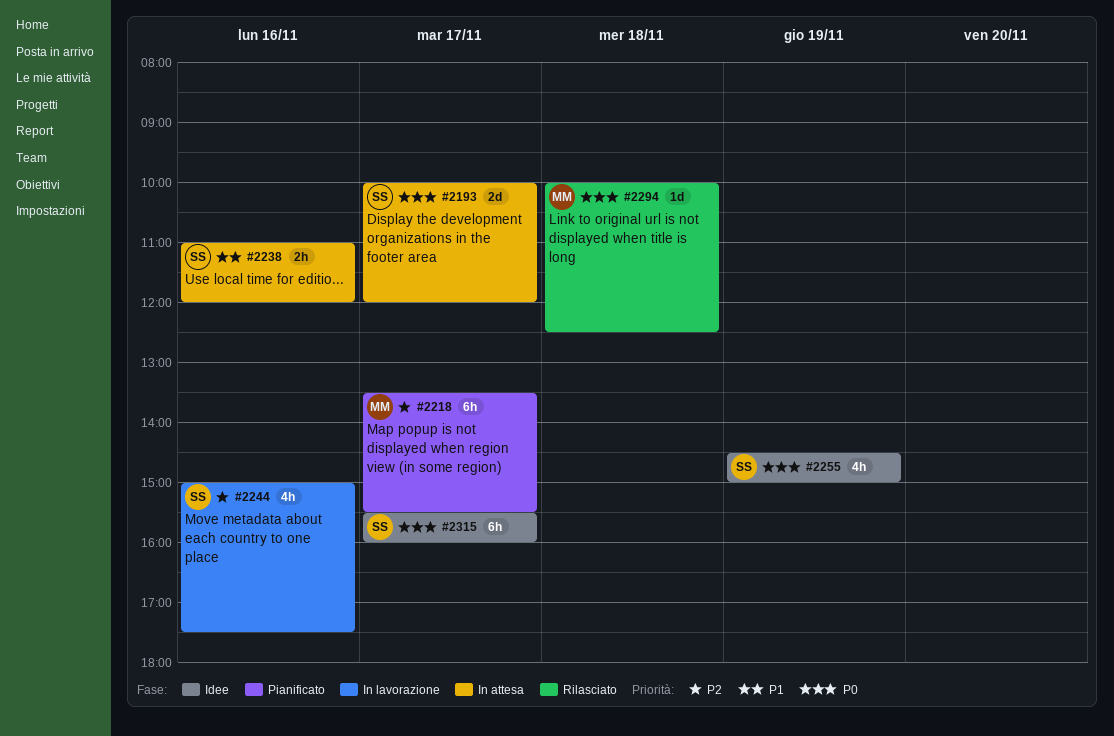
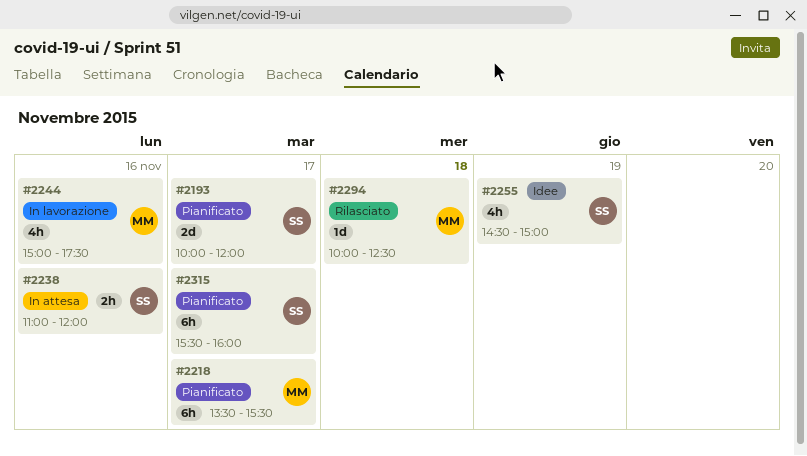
#2193, status: In attesa -> Pianificato
#2244, owner: SS -> MM
#2315, status: Idee -> Pianificato

